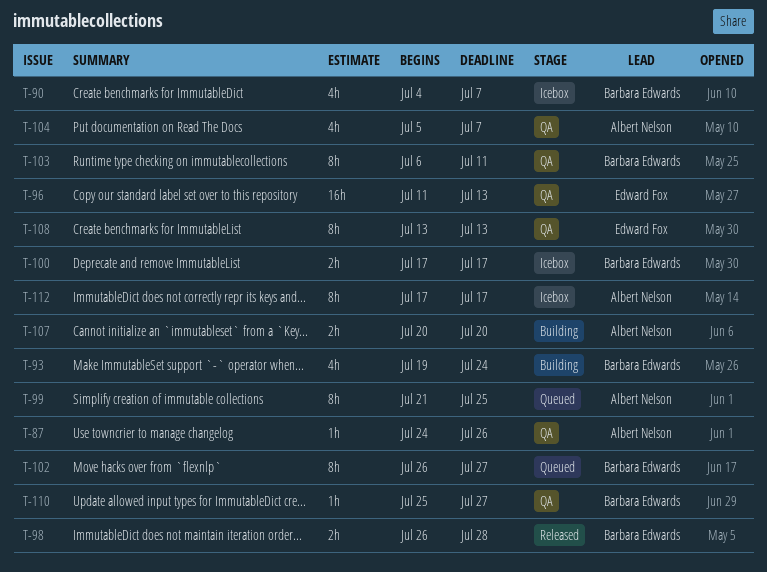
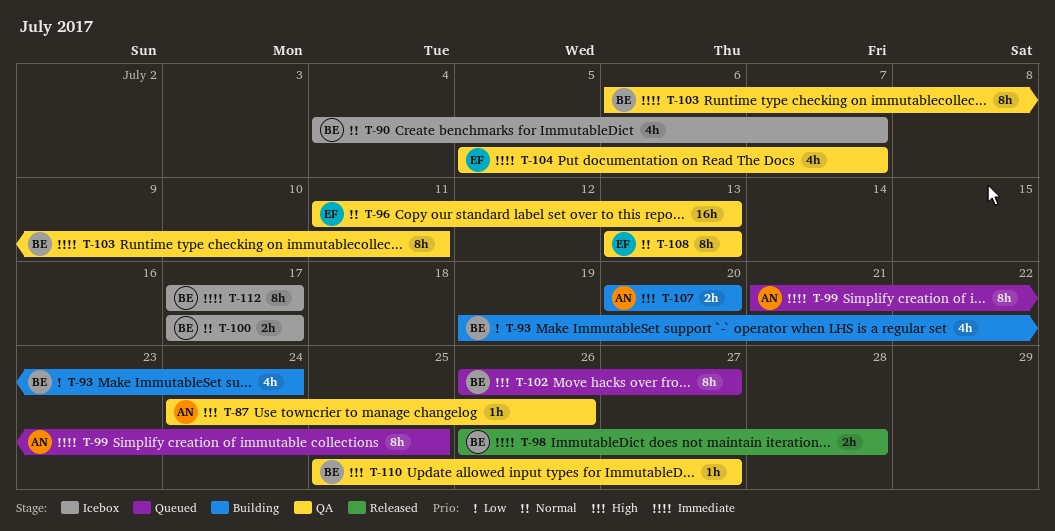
T-104, owner: Albert Nelson -> Edward Fox
T-112, owner: Albert Nelson -> Barbara Edwards

